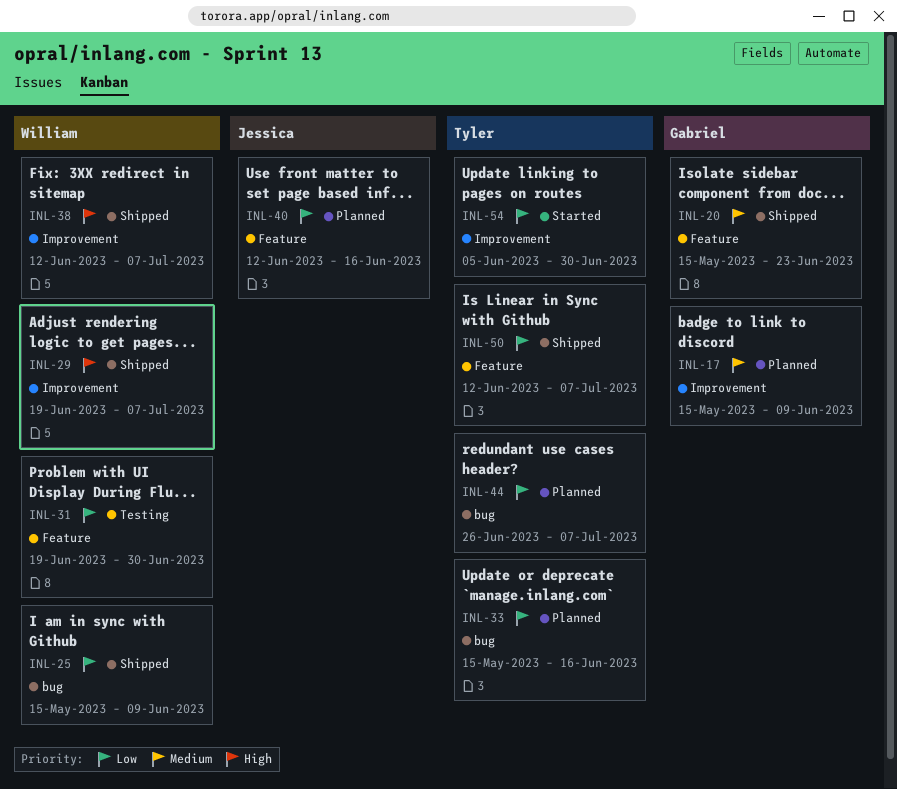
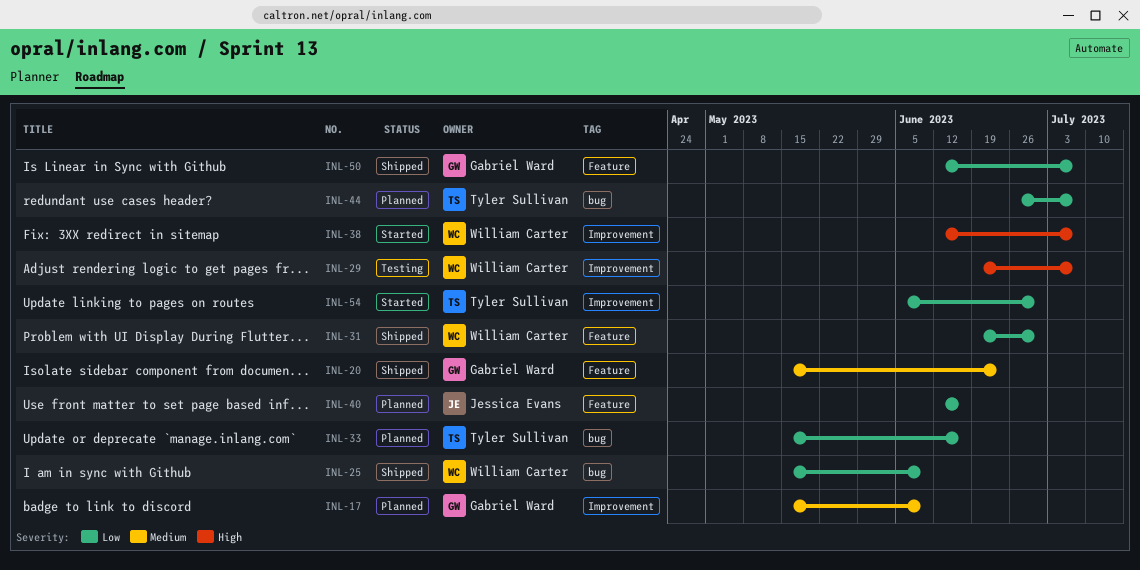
INL-29, status: Shipped -> Testing
INL-31, status: Testing -> Shipped
INL-38, status: Shipped -> Started
INL-50, owner: Tyler Sullivan -> Gabriel Ward

